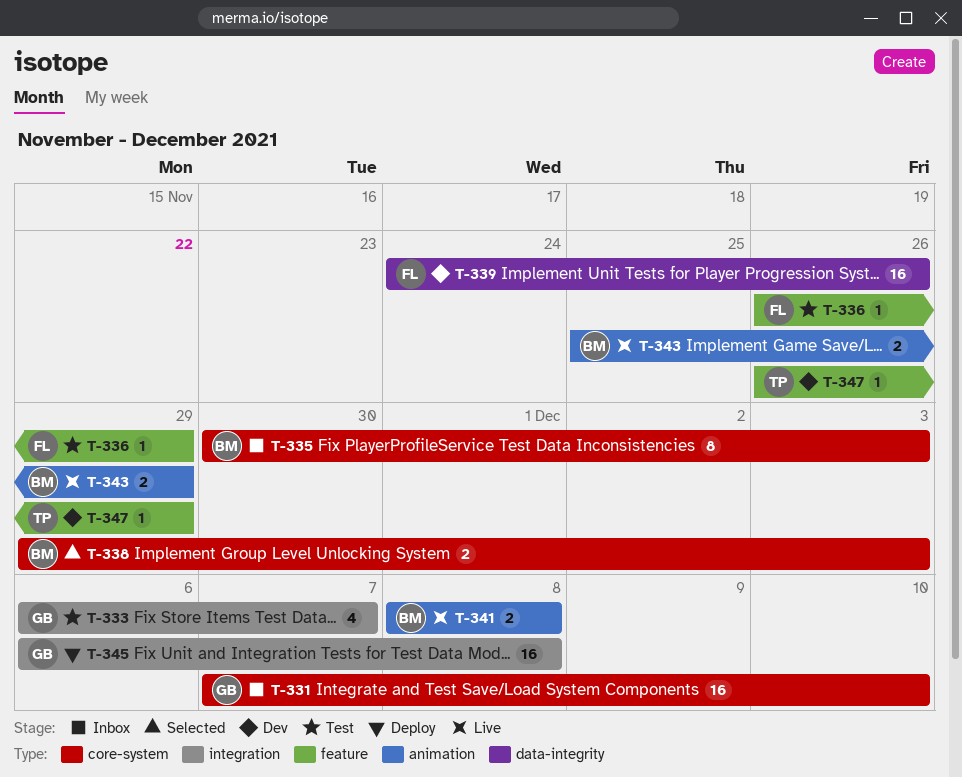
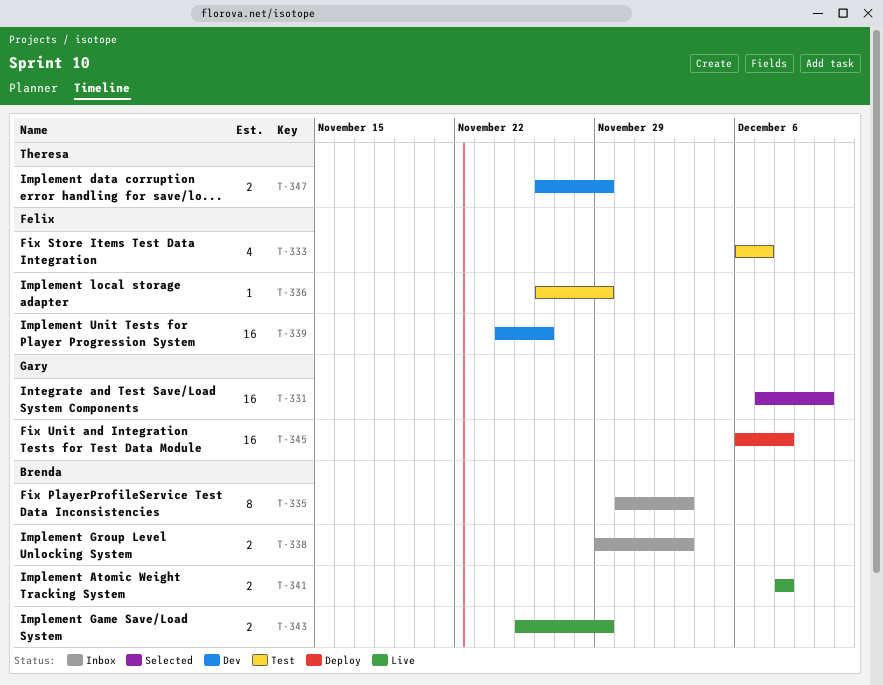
T-331, status: Inbox -> Selected
T-333, owner: Gary -> Felix
T-338, status: Selected -> Inbox
T-347, estimate: 1 -> 2

